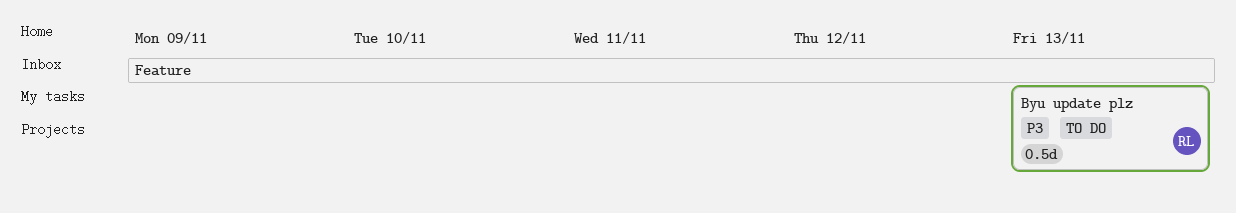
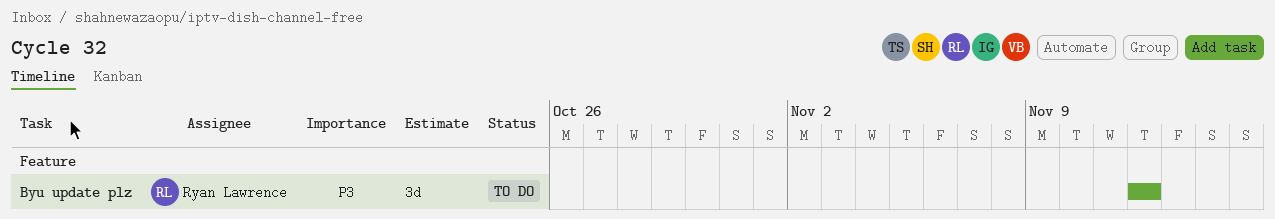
Byu update plz, estimate: 0.5d -> 3d
Byu update plz, due: Nov 13 -> Nov 12

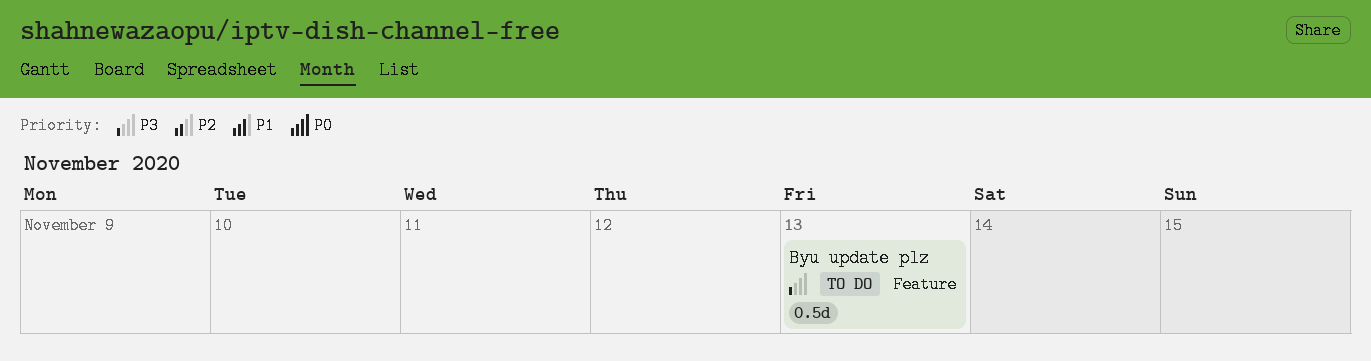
Byu update plz, estimate: 3d -> 0.5d
Byu update plz, due: Nov 12 -> Nov 13

